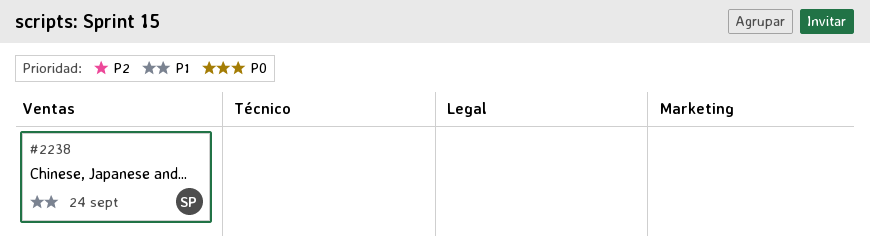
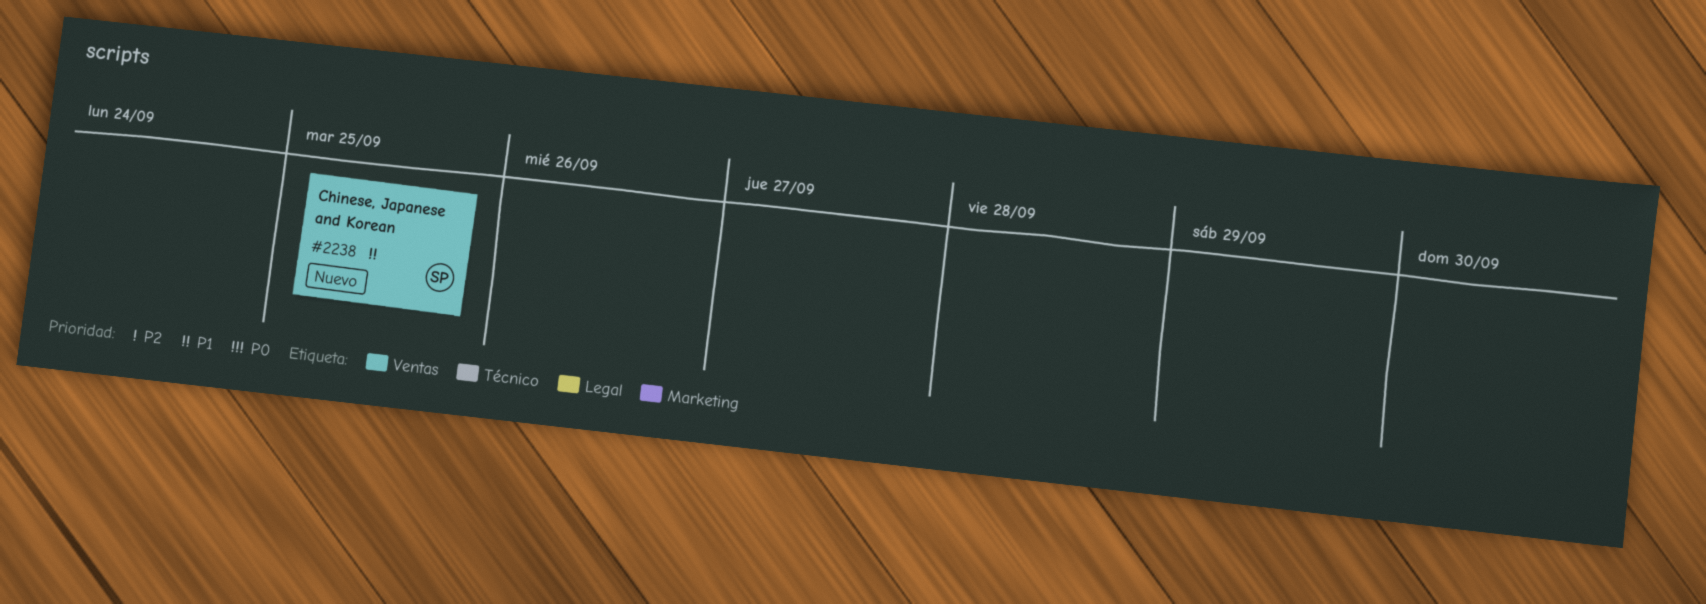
#2238, due: Sep 24 -> Sep 25

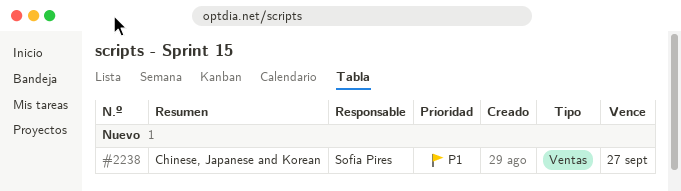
#2238, due: Sep 25 -> Sep 27

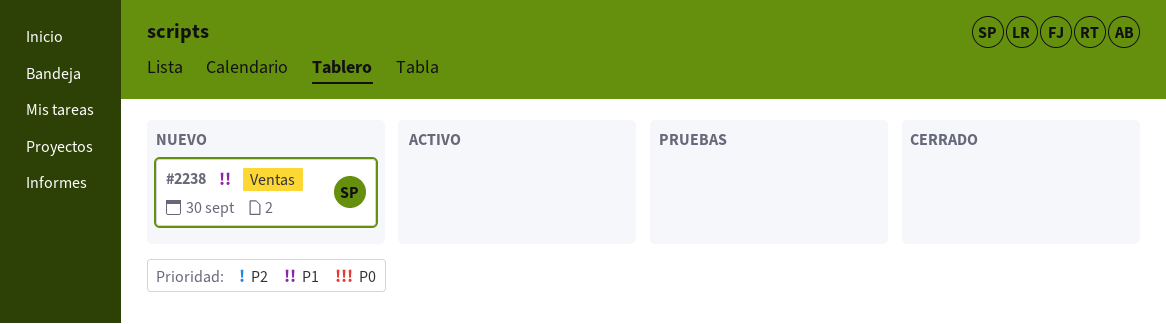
#2238, due: Sep 27 -> Sep 30

